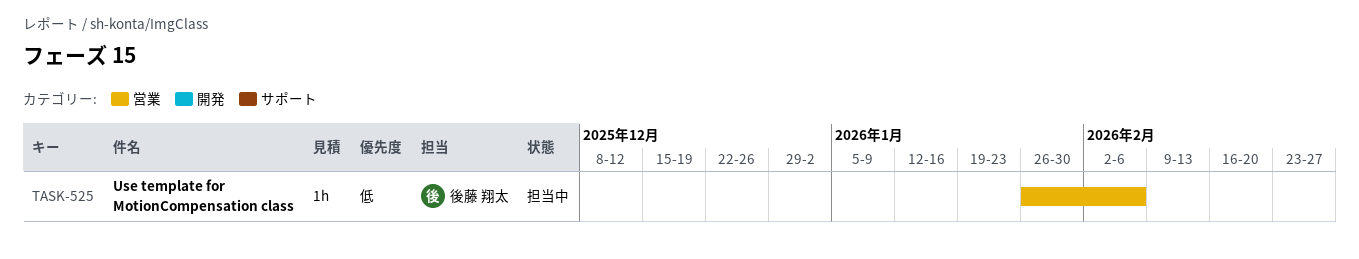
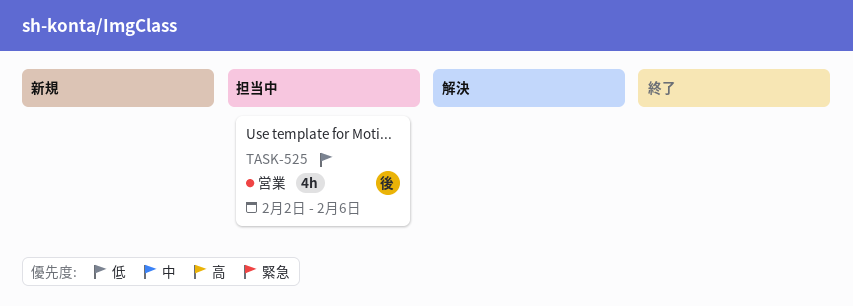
TASK-525, estimate: 1h -> 4h
TASK-525, start: Jan 26 -> Feb 2

